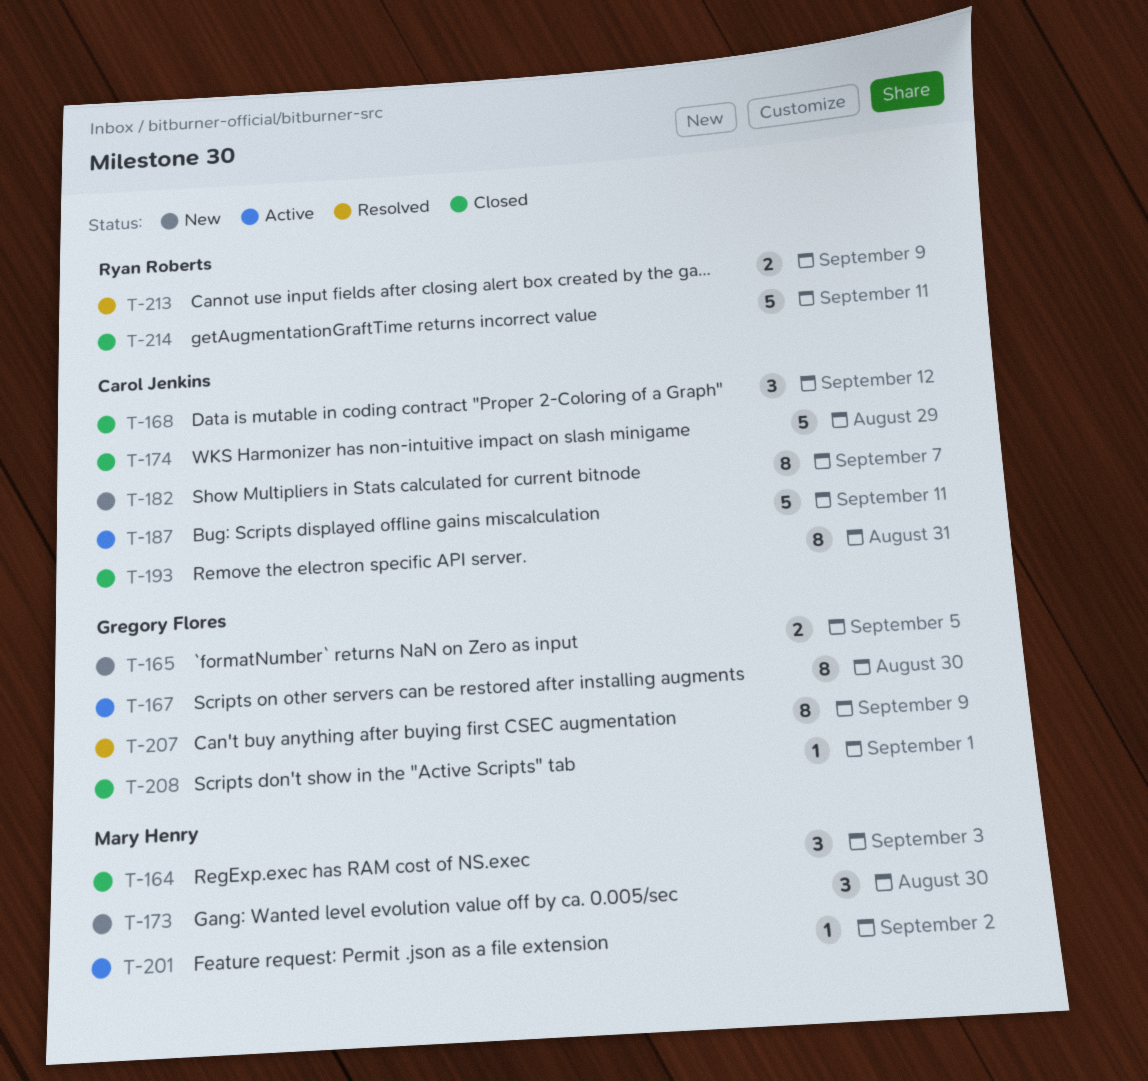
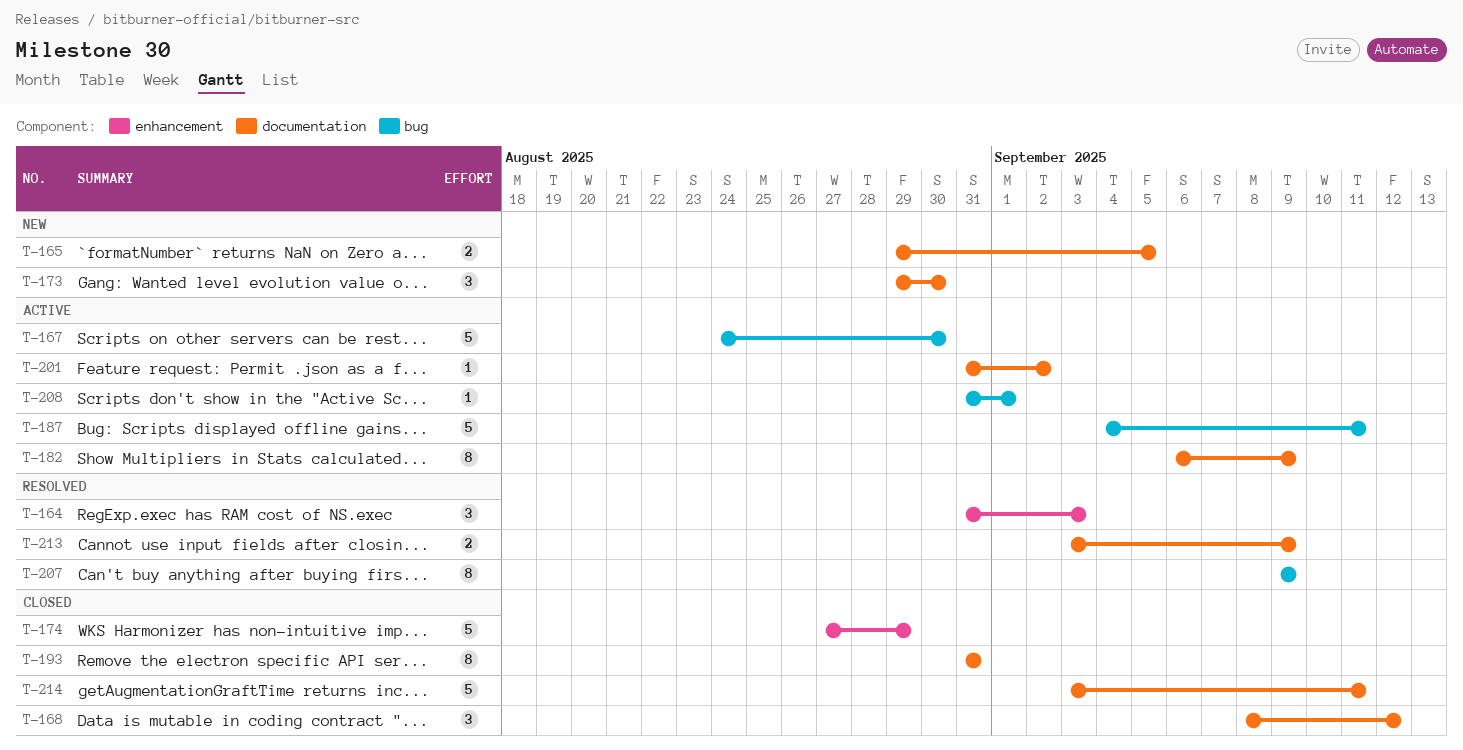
T-164, status: Closed -> Resolved
T-167, estimate: 8 -> 5
T-182, status: New -> Active
T-182, due: Sep 7 -> Sep 9
T-208, status: Closed -> Active

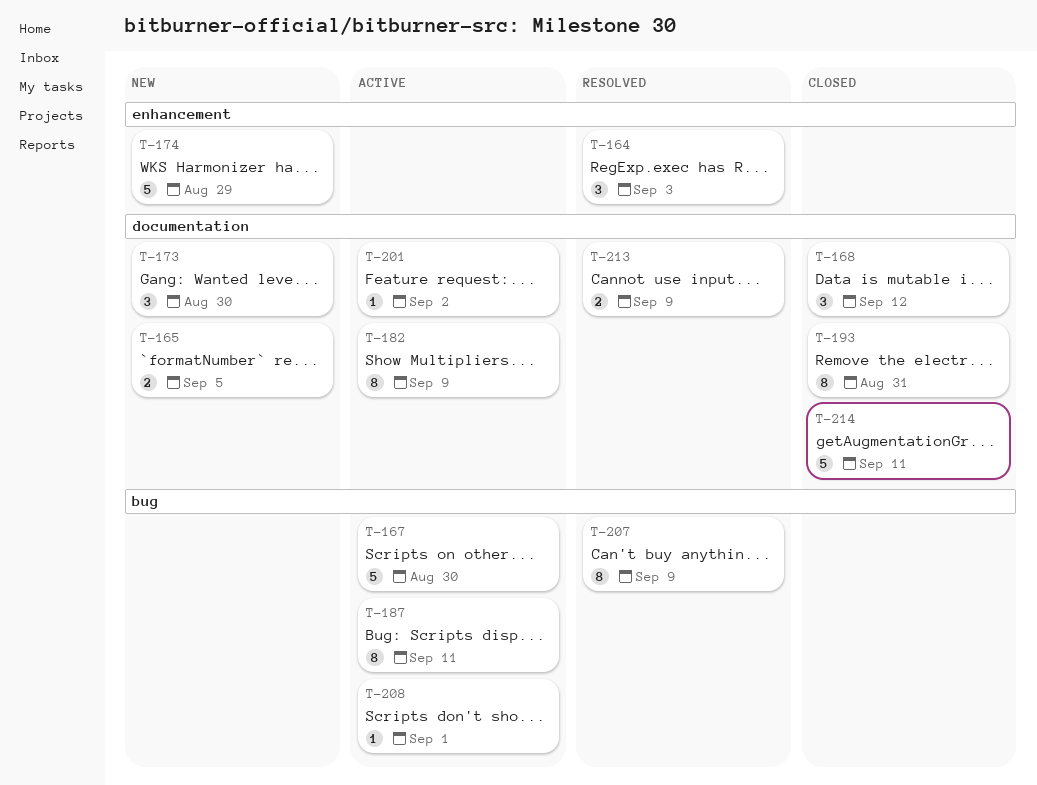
T-174, status: Closed -> New
T-187, estimate: 5 -> 8

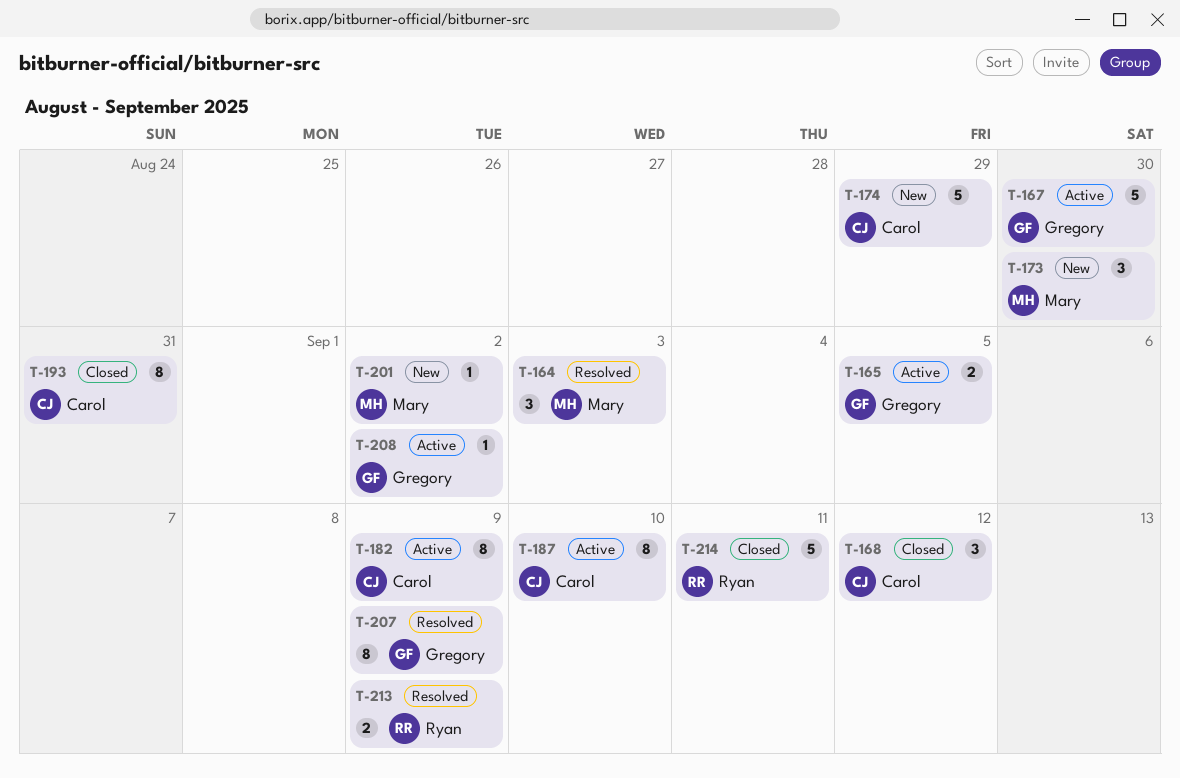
T-165, status: New -> Active
T-187, due: Sep 11 -> Sep 10
T-201, status: Active -> New
T-208, due: Sep 1 -> Sep 2

